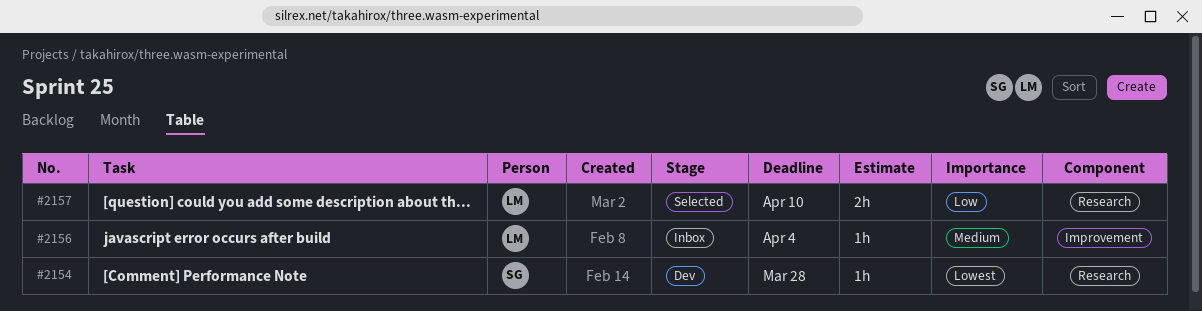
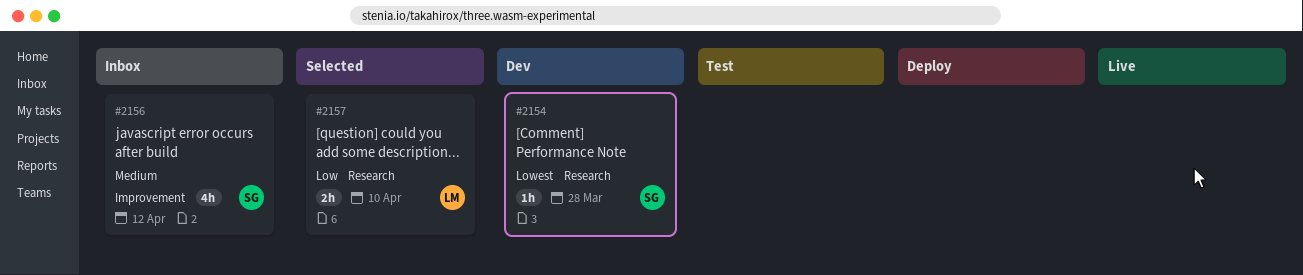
#2156, owner: LM -> SG
#2156, estimate: 1h -> 4h
#2156, due: Apr 4 -> Apr 12

